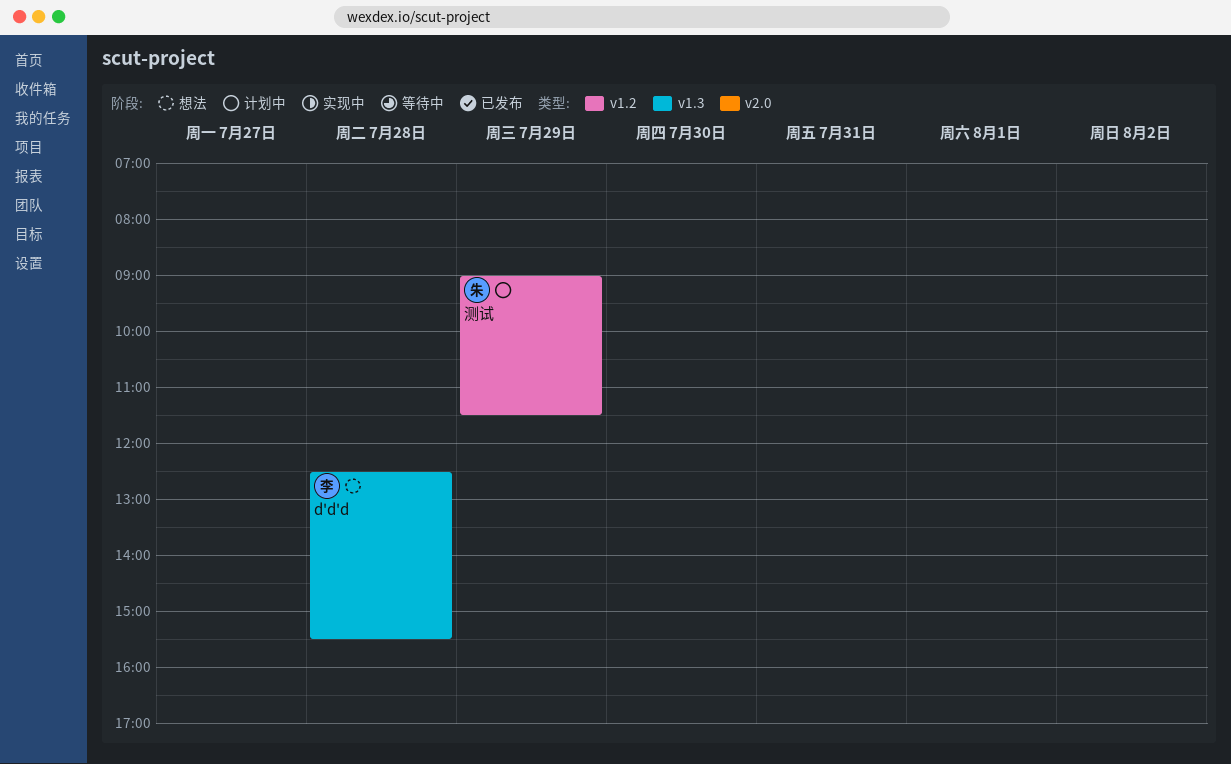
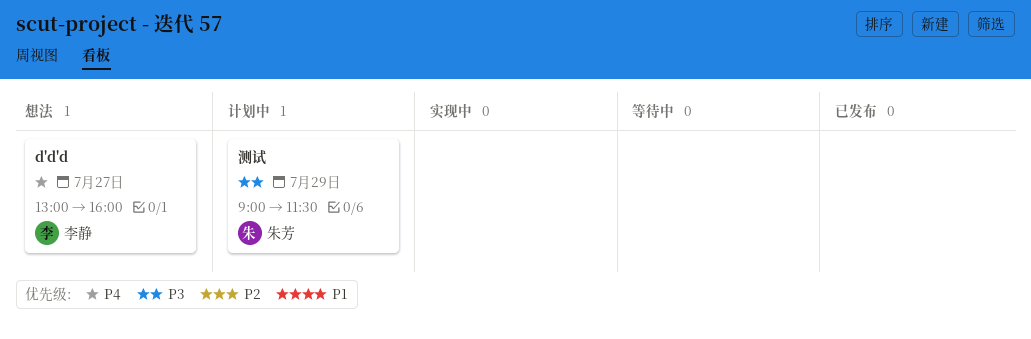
d'd'd, day: Jul 28 -> Jul 27
d'd'd, begins: 12:30 -> 13:00
d'd'd, ends: 15:30 -> 16:00

